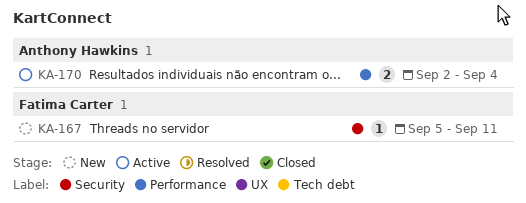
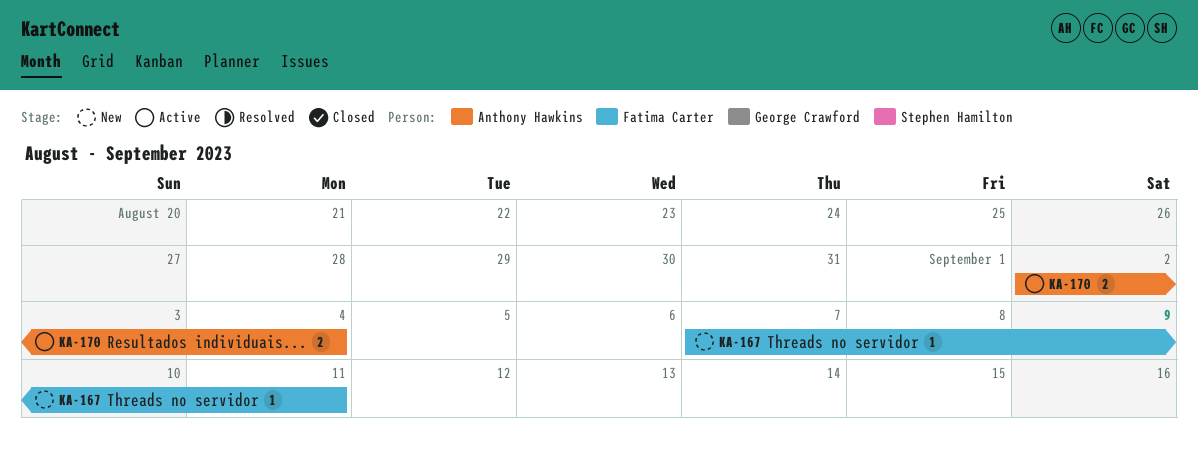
KA-167, start: Sep 5 -> Sep 7

